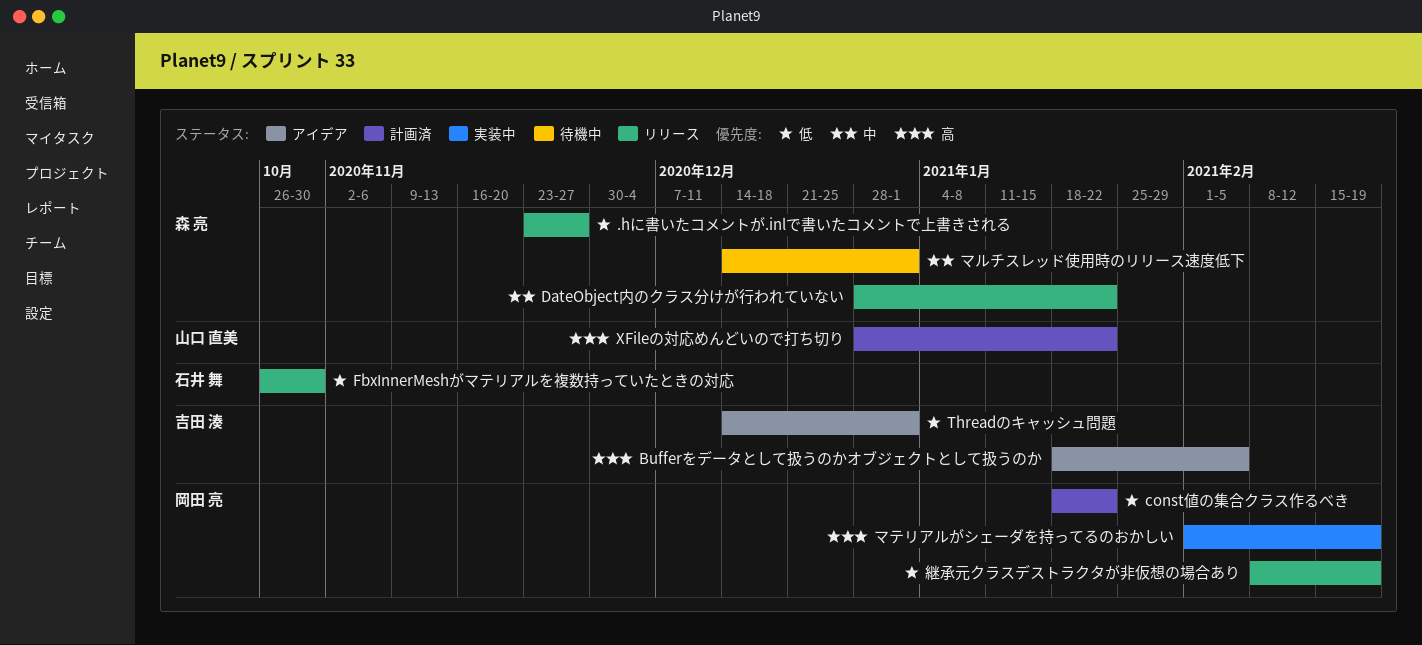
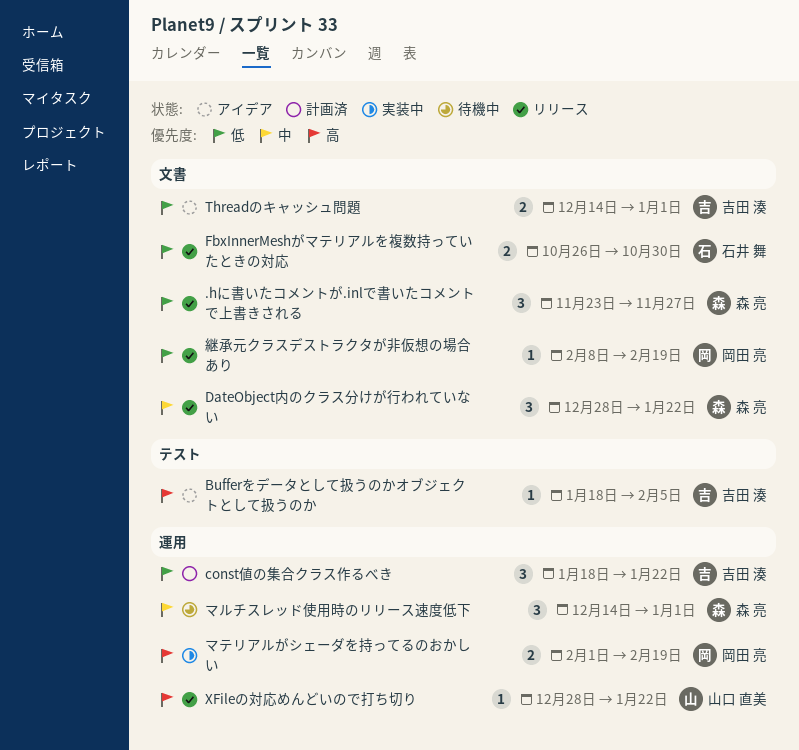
const値の集合クラス作るべき, owner: 岡田 亮 -> 吉田 湊
XFileの対応めんどいので打ち切り, status: 計画済 -> リリース

